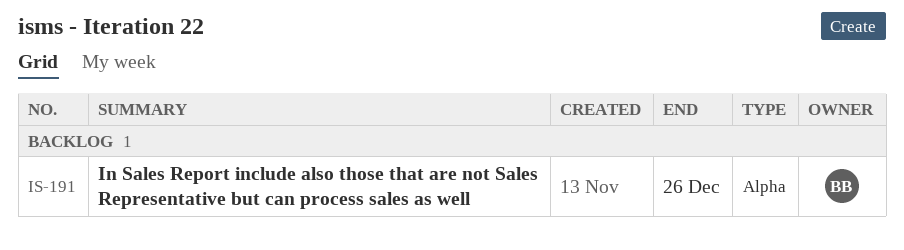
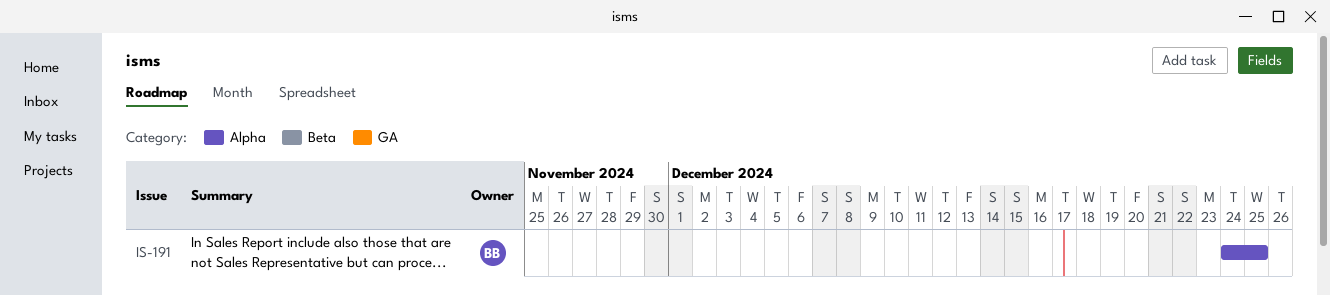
IS-191, due: Dec 26 -> Dec 25

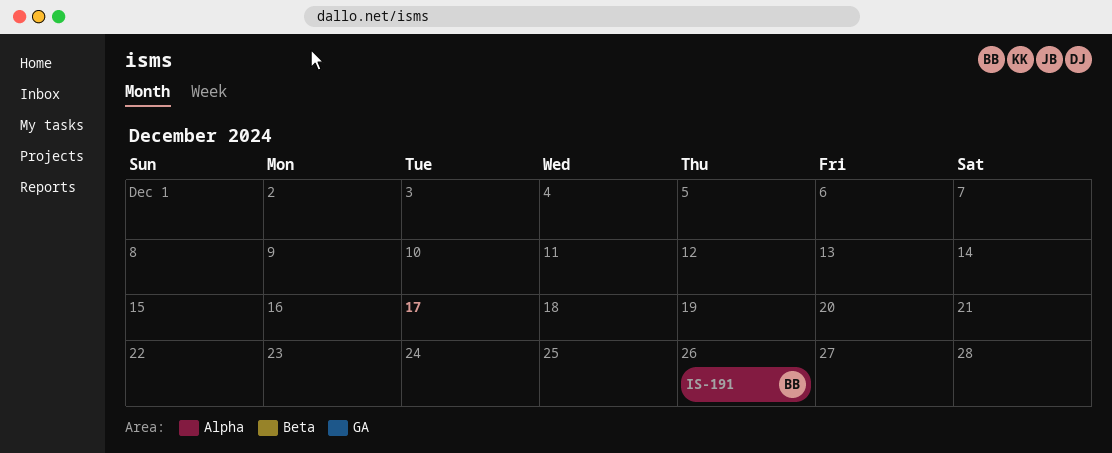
IS-191, due: Dec 25 -> Dec 26

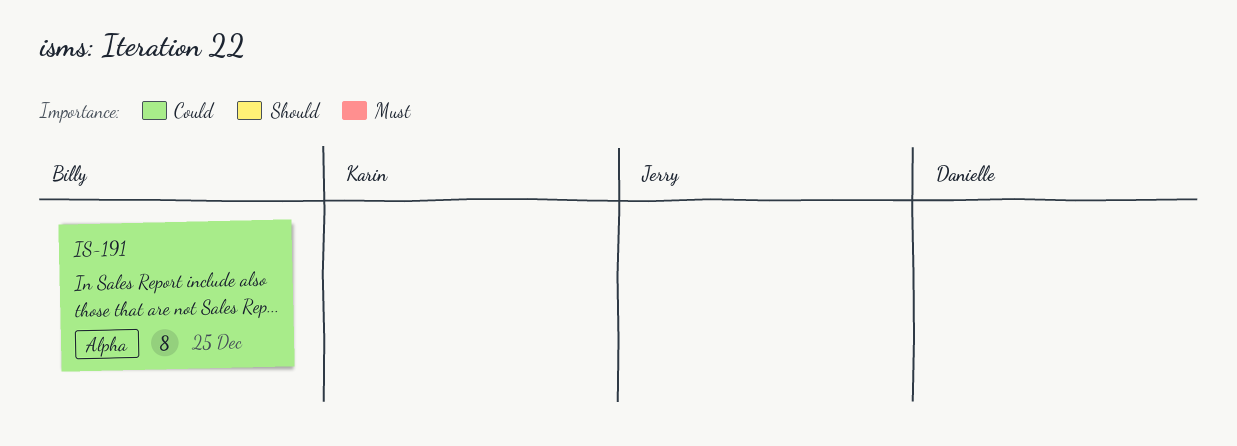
IS-191, due: Dec 26 -> Dec 25

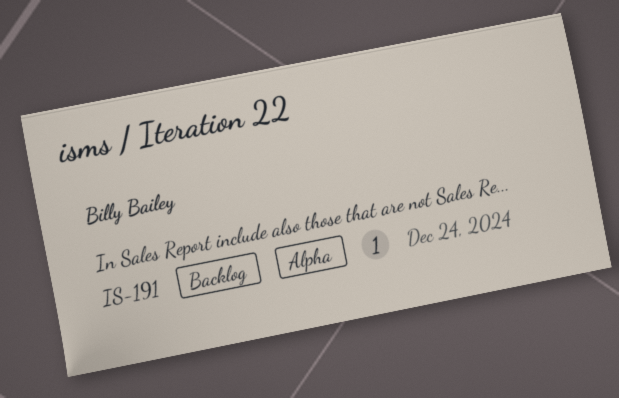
IS-191, estimate: 8 -> 1
IS-191, due: Dec 25 -> Dec 24

